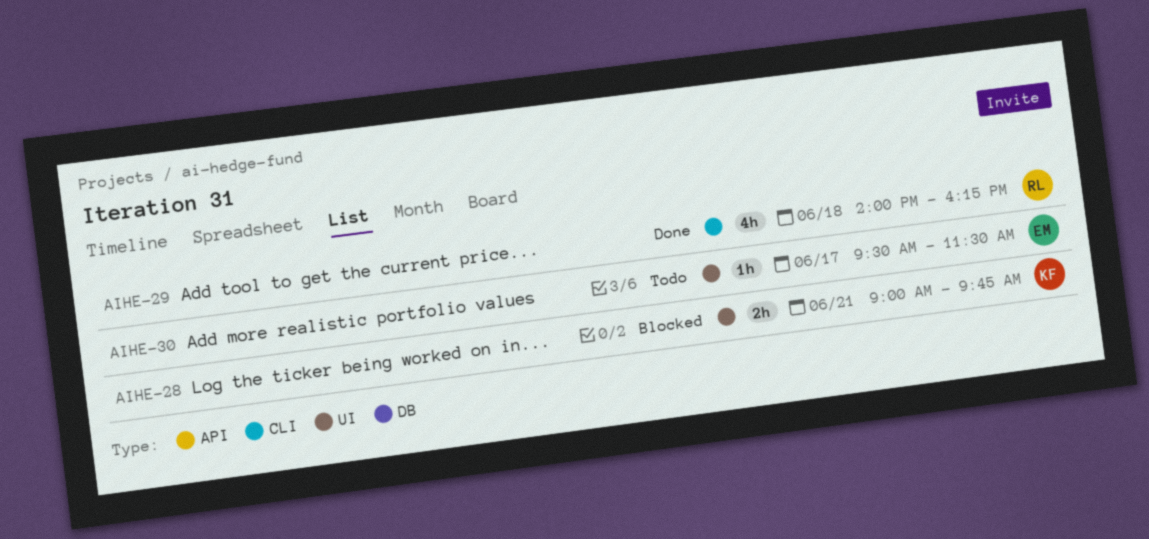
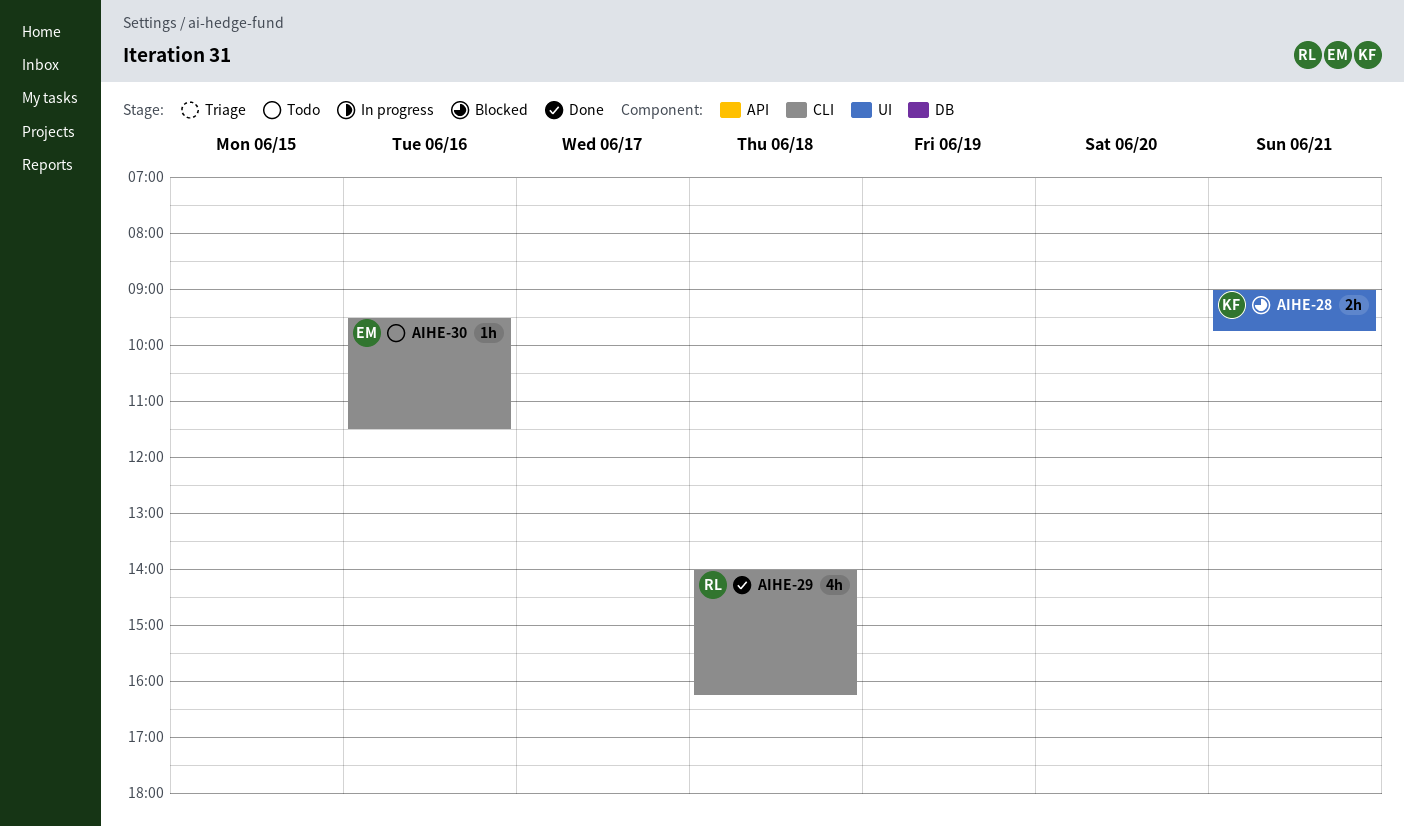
AIHE-30, label: UI -> CLI
AIHE-30, day: Jun 17 -> Jun 16

